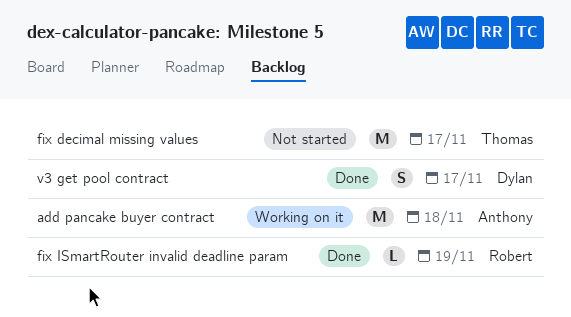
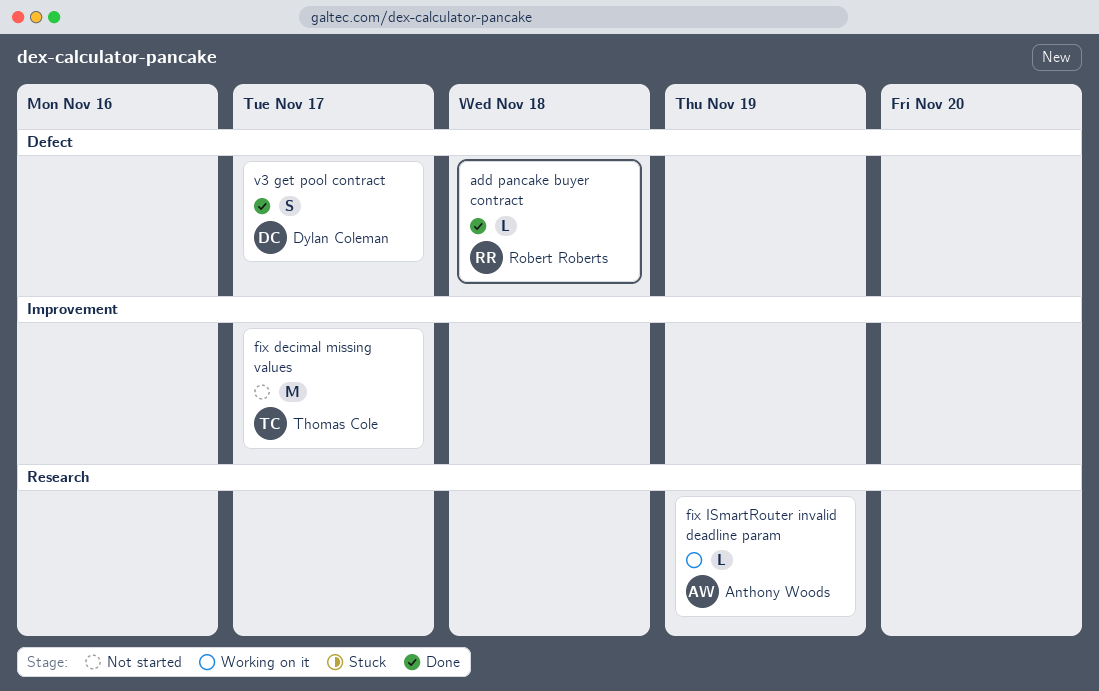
add pancake buyer contract, status: Working on it -> Done
add pancake buyer contract, owner: Anthony Woods -> Robert Roberts
add pancake buyer contract, estimate: M -> L
fix ISmartRouter invalid deadline param, status: Done -> Working on it
fix ISmartRouter invalid deadline param, owner: Robert Roberts -> Anthony Woods

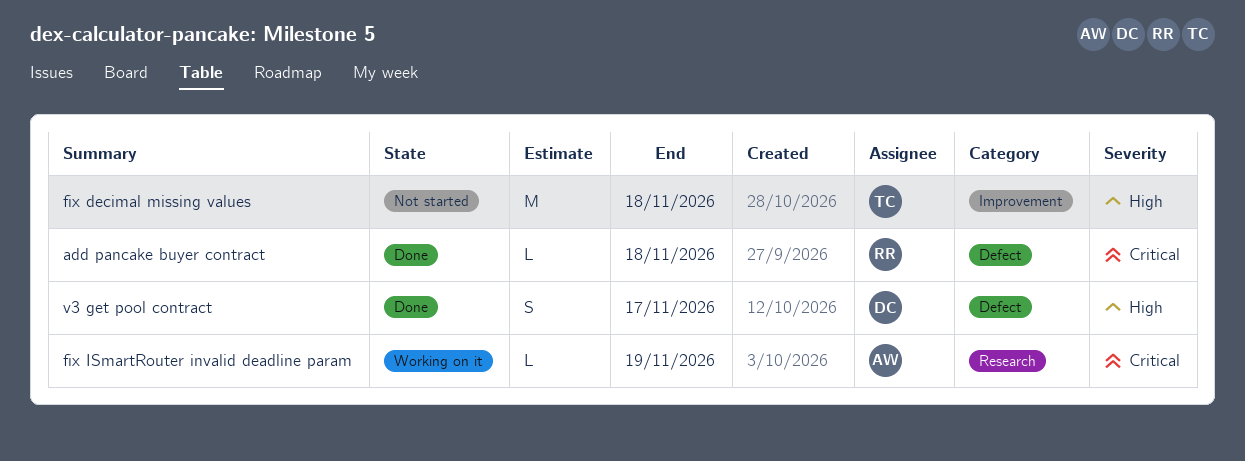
fix decimal missing values, due: Nov 17 -> Nov 18

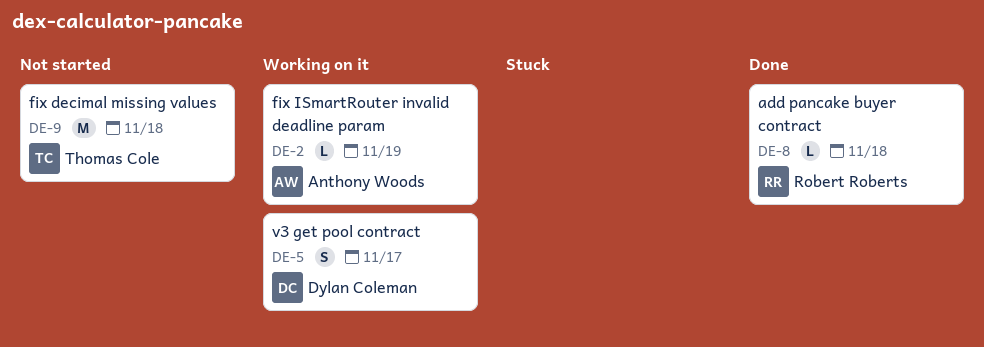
v3 get pool contract, status: Done -> Working on it

